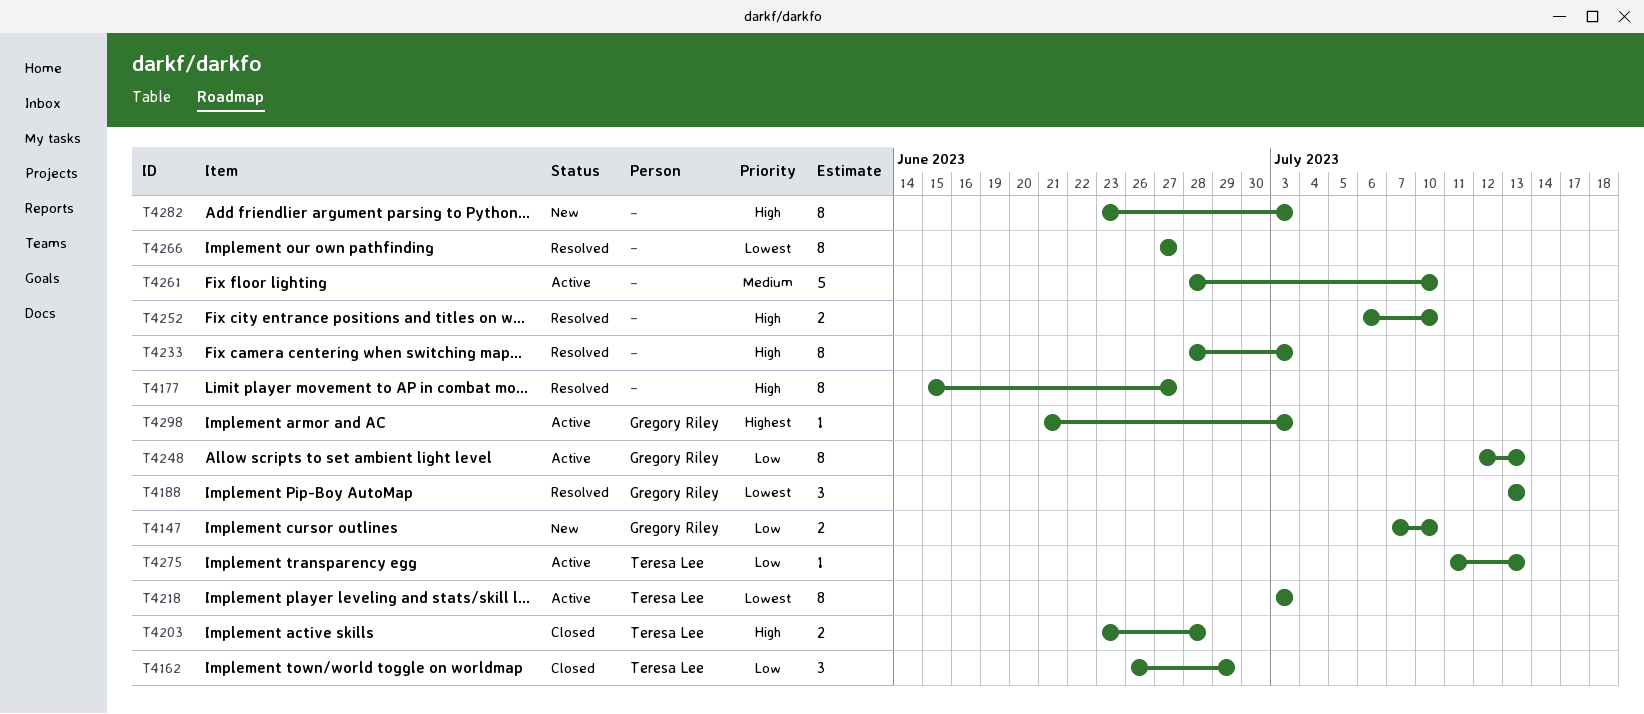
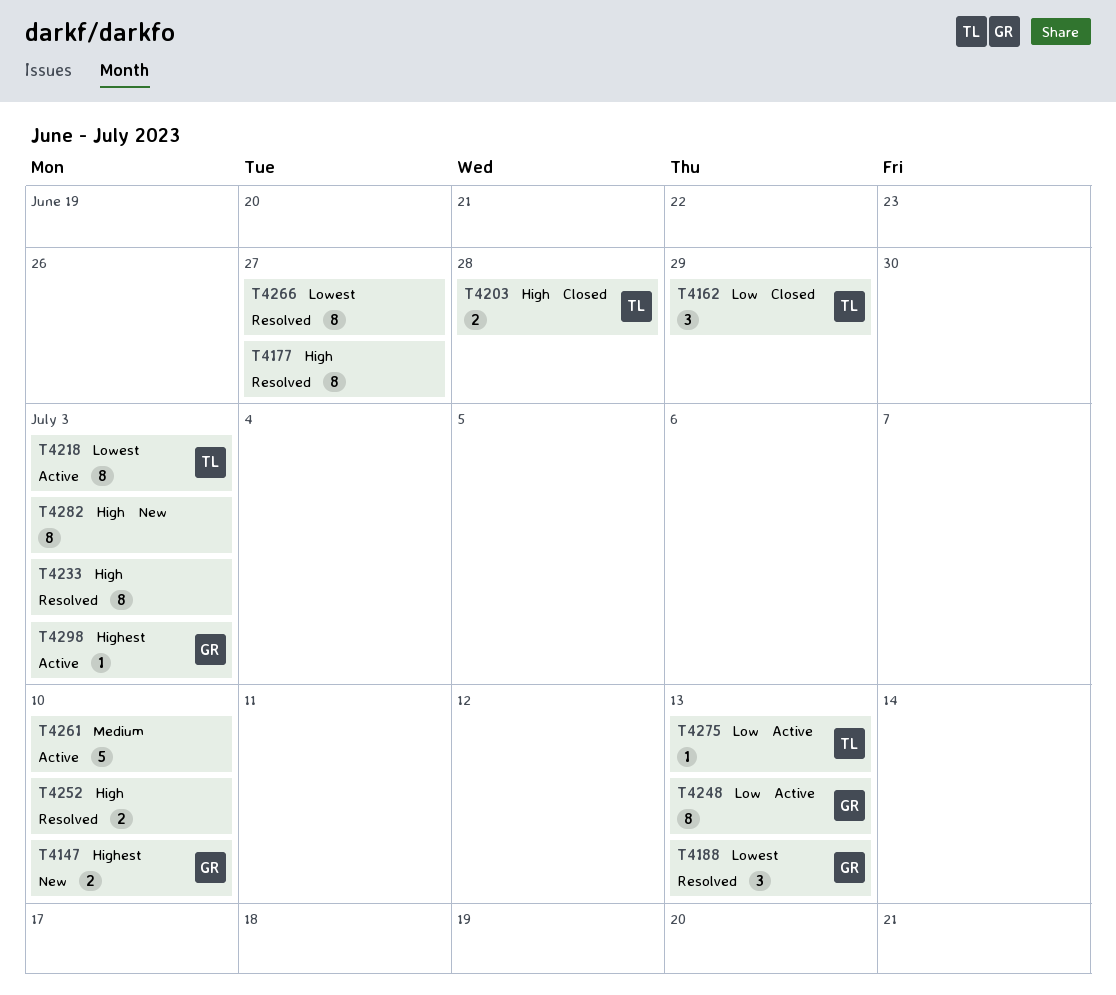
T4147, priority: Low -> Highest

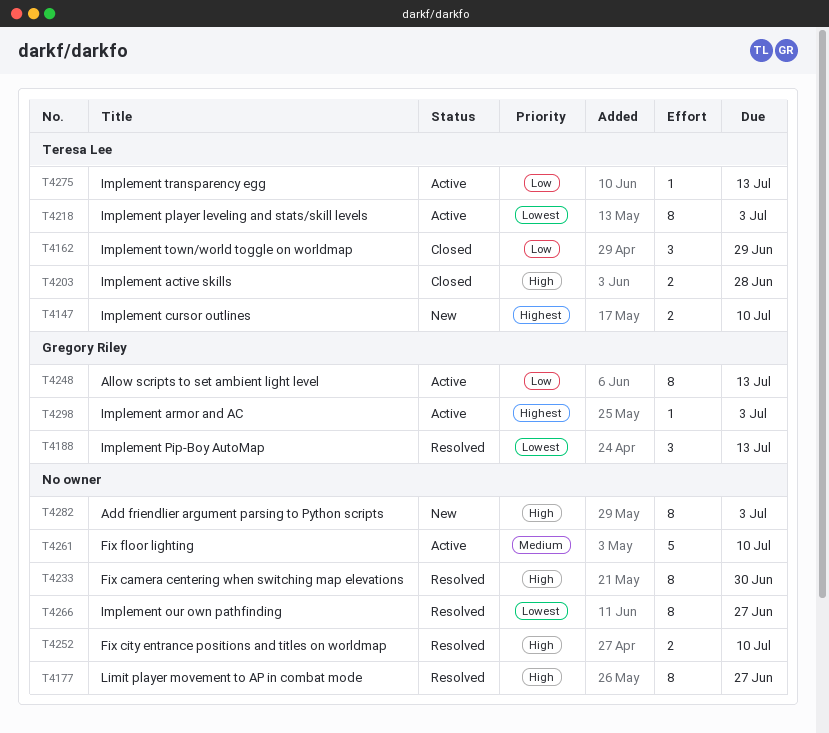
T4147, owner: Gregory Riley -> Teresa Lee
T4233, due: Jul 3 -> Jun 30

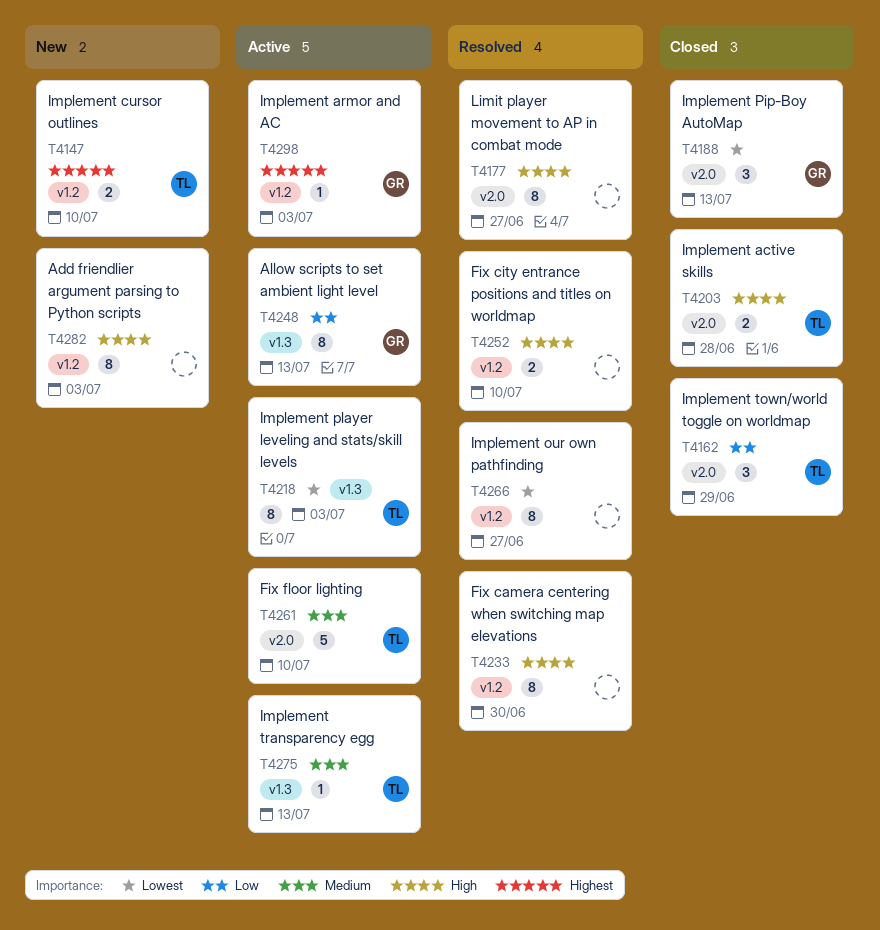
T4188, status: Resolved -> Closed
T4261, owner: none -> Teresa Lee
T4275, priority: Low -> Medium

